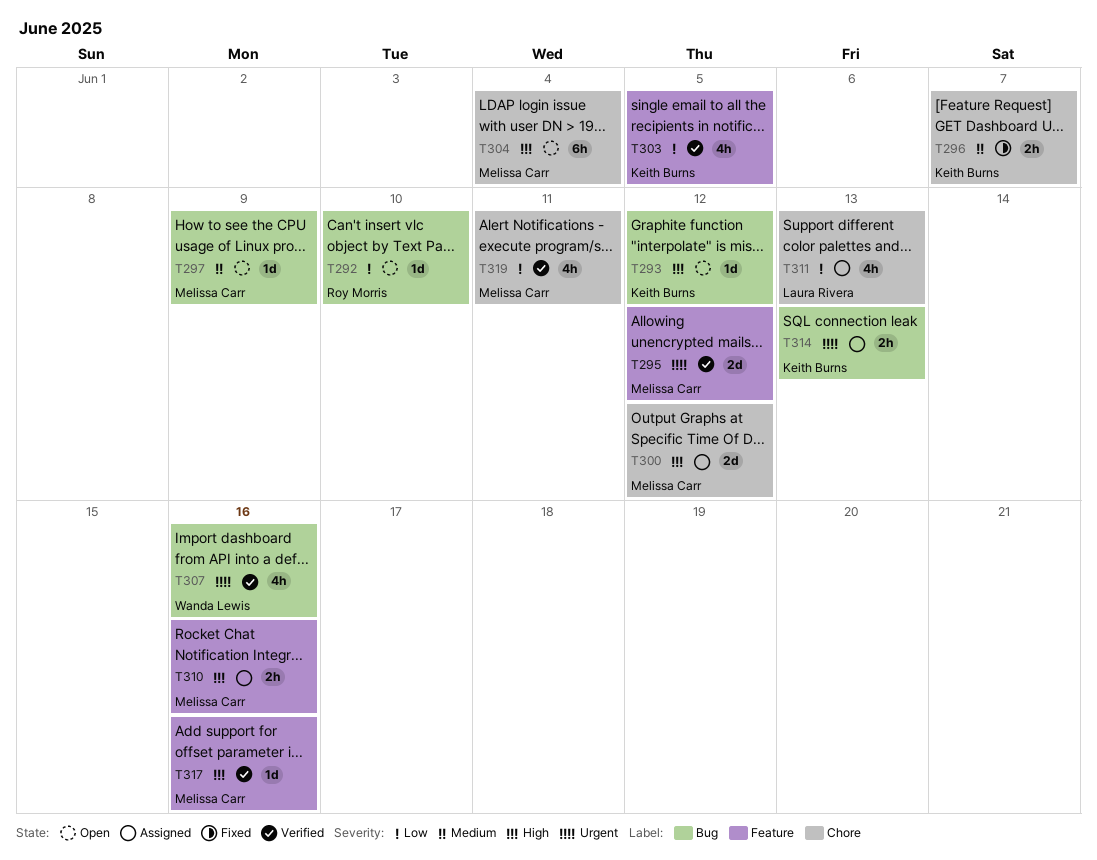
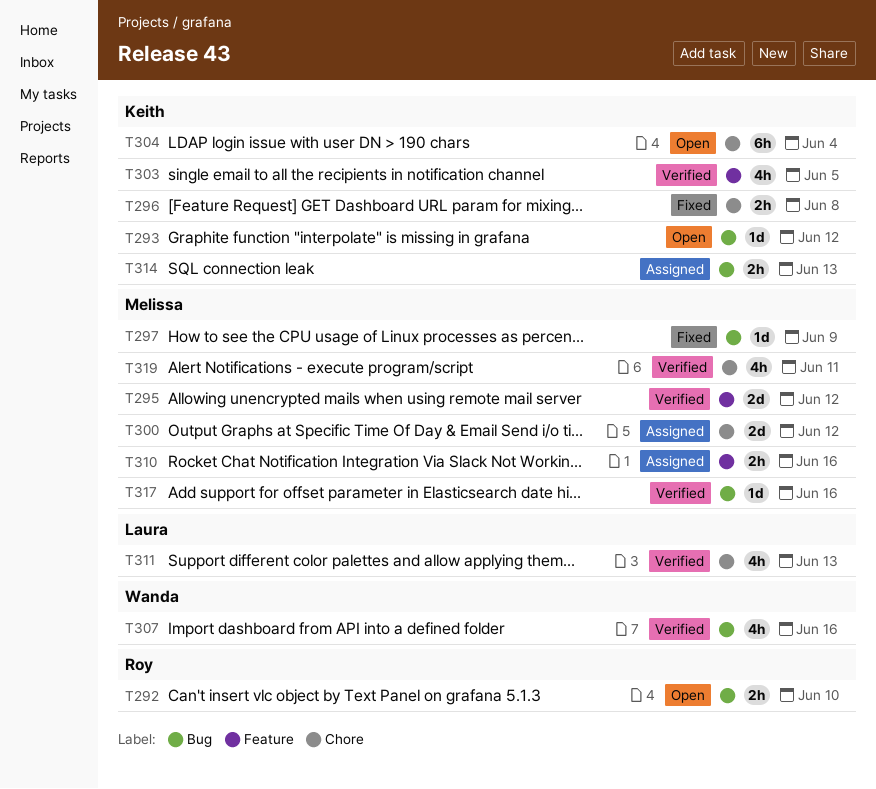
T292, estimate: 1d -> 2h
T296, due: Jun 7 -> Jun 8
T297, status: Open -> Fixed
T304, owner: Melissa Carr -> Keith Burns
T311, status: Assigned -> Verified
T317, label: Feature -> Bug

